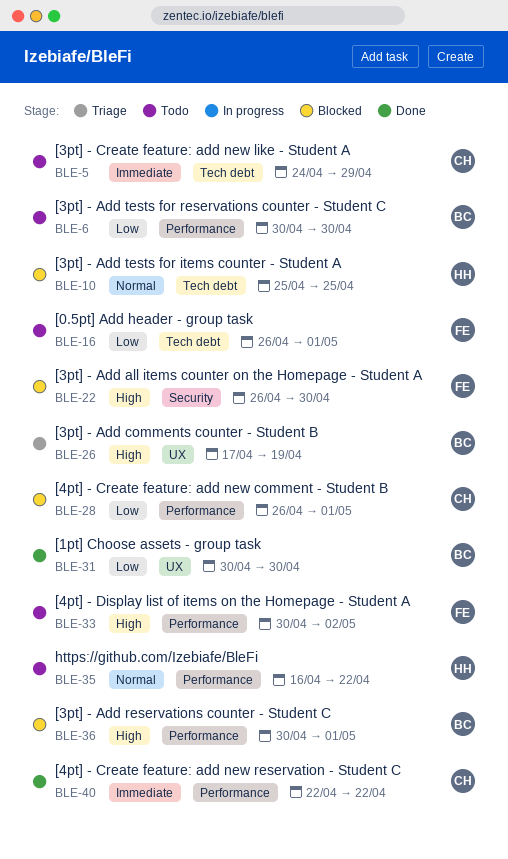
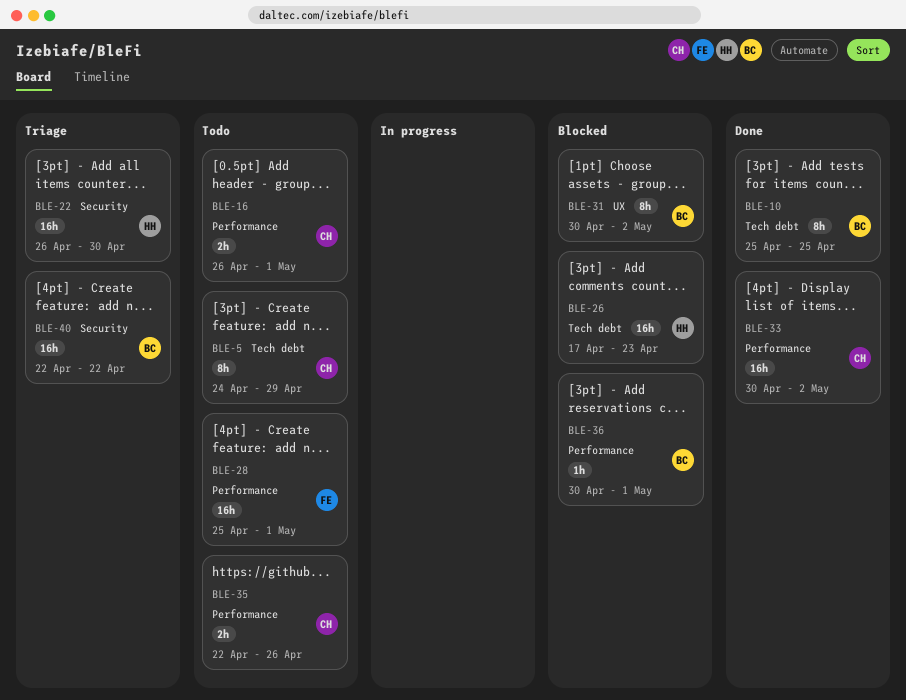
BLE-6: present -> none
BLE-10, status: Blocked -> Done
BLE-10, owner: HH -> BC
BLE-16, owner: FE -> CH
BLE-16, label: Tech debt -> Performance
BLE-22, status: Blocked -> Triage
BLE-22, owner: FE -> HH
BLE-26, status: Triage -> Blocked
BLE-26, owner: BC -> HH
BLE-26, label: UX -> Tech debt
BLE-26, due: Apr 19 -> Apr 23
BLE-28, status: Blocked -> Todo
BLE-28, owner: CH -> FE
BLE-28, start: Apr 26 -> Apr 25
BLE-31, status: Done -> Blocked
BLE-31, due: Apr 30 -> May 2
BLE-33, status: Todo -> Done
BLE-33, owner: FE -> CH
BLE-35, owner: HH -> CH
BLE-35, start: Apr 16 -> Apr 22
BLE-35, due: Apr 22 -> Apr 26
BLE-40, status: Done -> Triage
BLE-40, owner: CH -> BC
BLE-40, label: Performance -> Security

